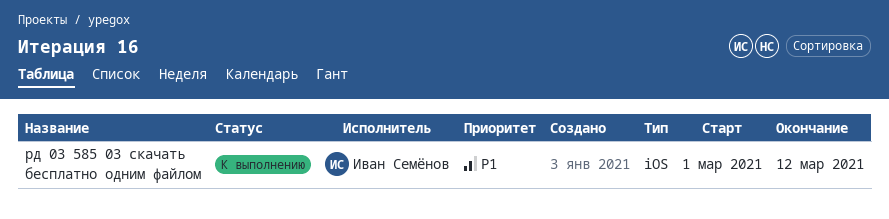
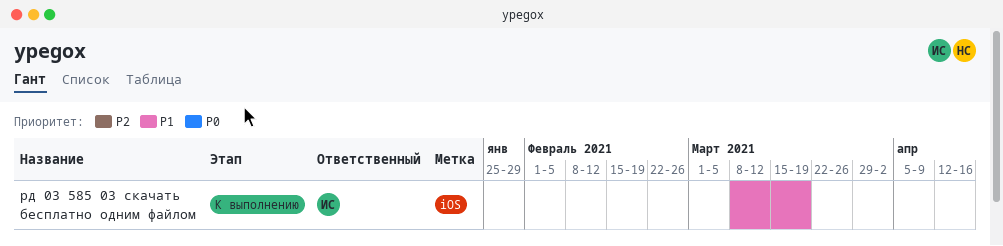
рд 03 585 03 скачать бесплатно одним файлом, start: Mar 1 -> Mar 8
рд 03 585 03 скачать бесплатно одним файлом, due: Mar 12 -> Mar 19

